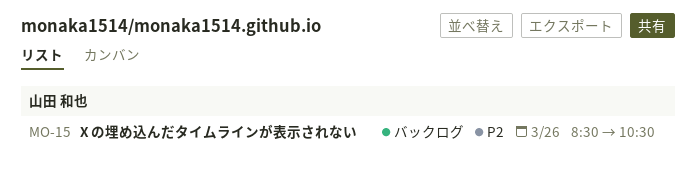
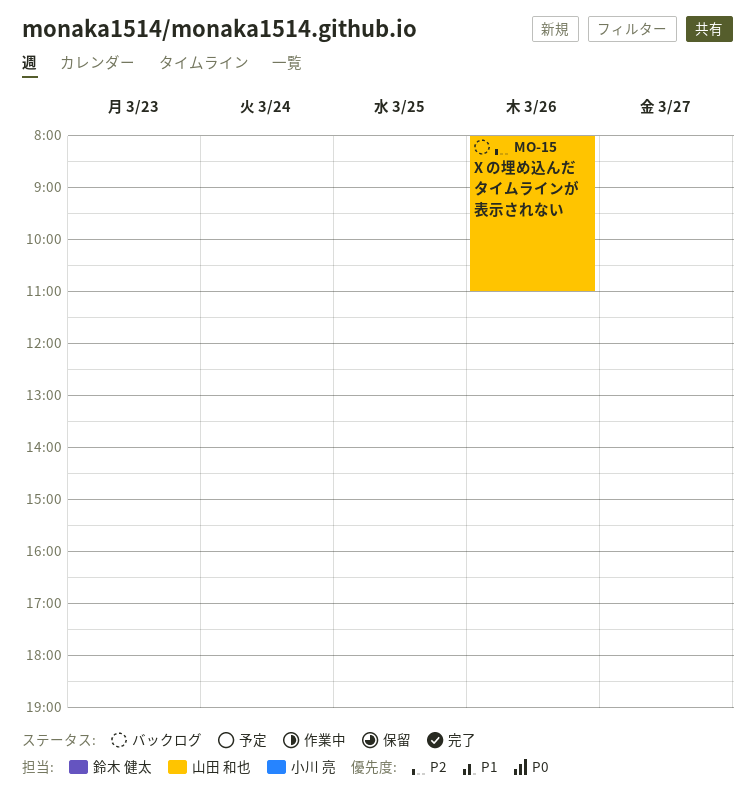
MO-15, begins: 08:30 -> 08:00
MO-15, ends: 10:30 -> 11:00

